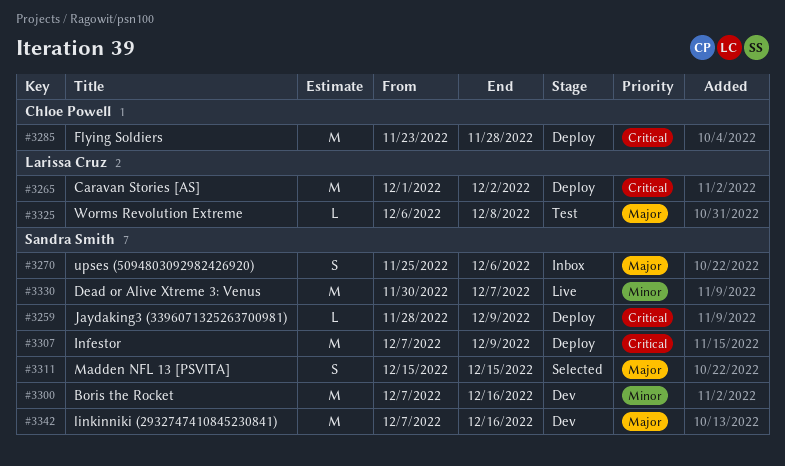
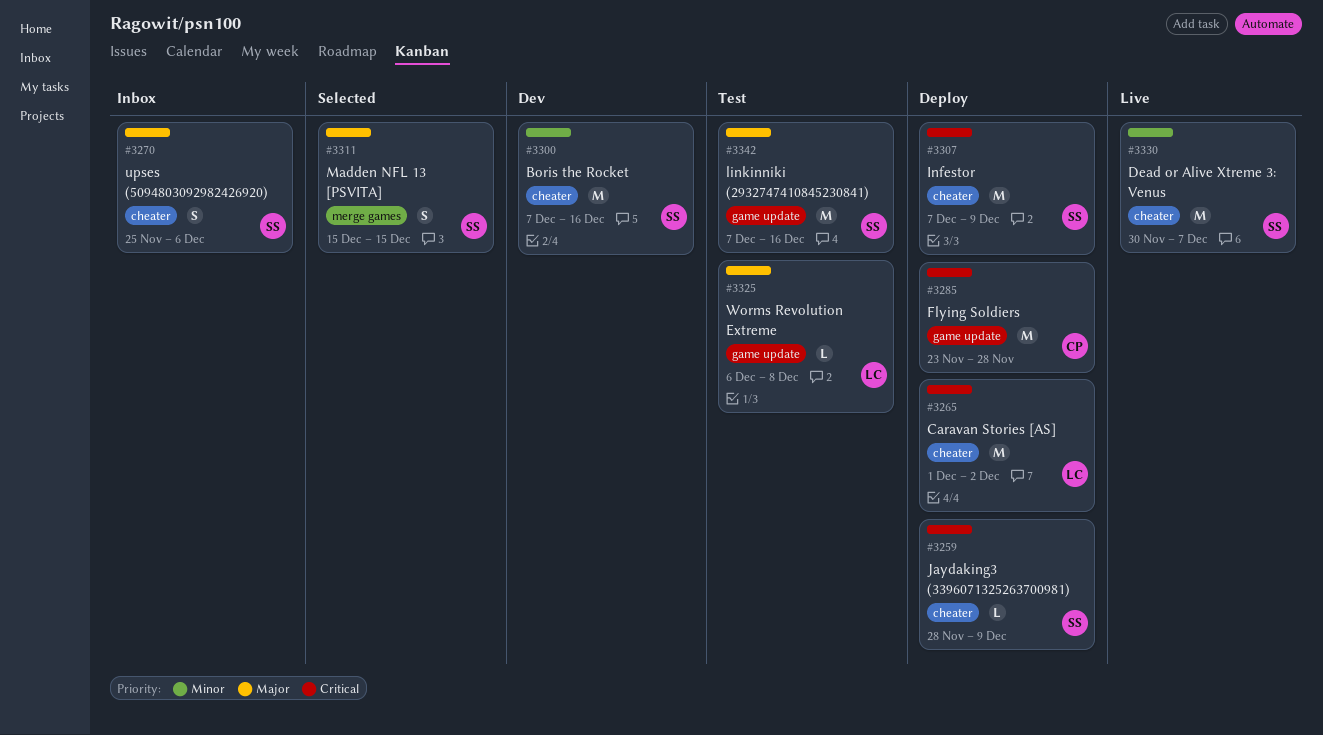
#3342, status: Dev -> Test

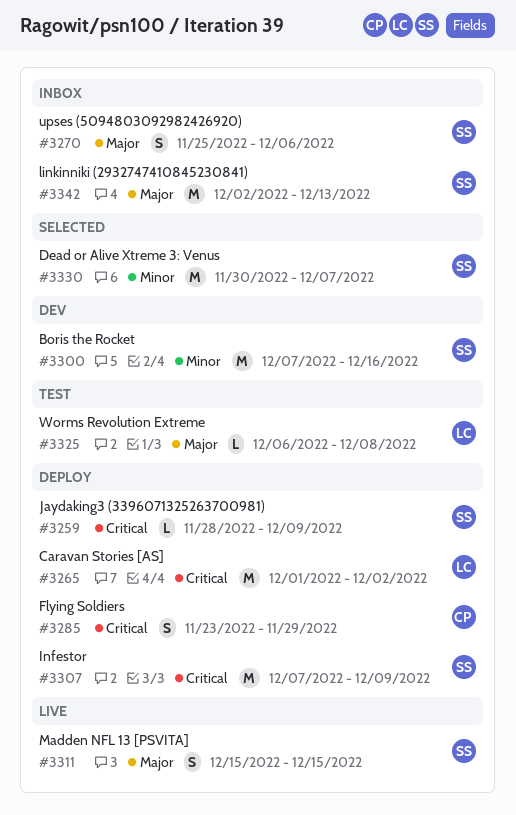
#3285, estimate: M -> S
#3285, due: Nov 28 -> Nov 29
#3311, status: Selected -> Live
#3330, status: Live -> Selected
#3342, status: Test -> Inbox
#3342, start: Dec 7 -> Dec 2
#3342, due: Dec 16 -> Dec 13

